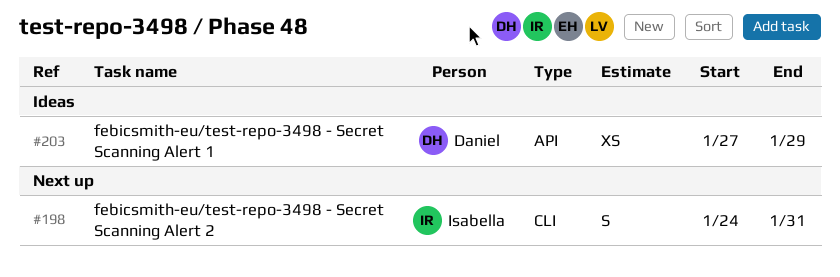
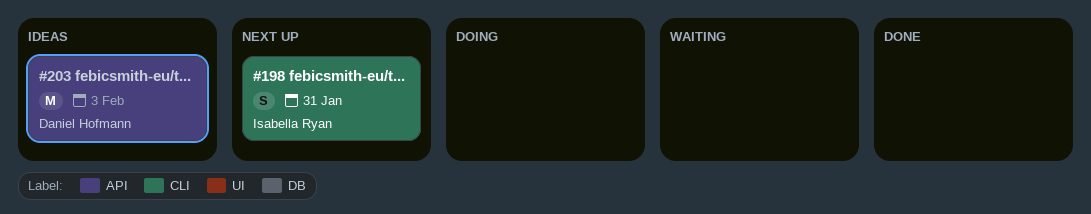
#203, estimate: XS -> M
#203, due: Jan 29 -> Feb 3

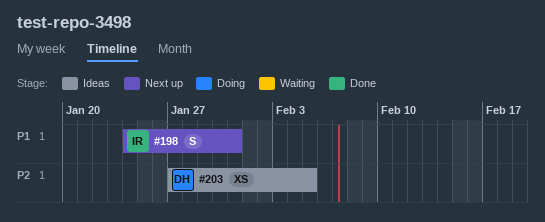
#203, estimate: M -> XS
#203, due: Feb 3 -> Feb 5

